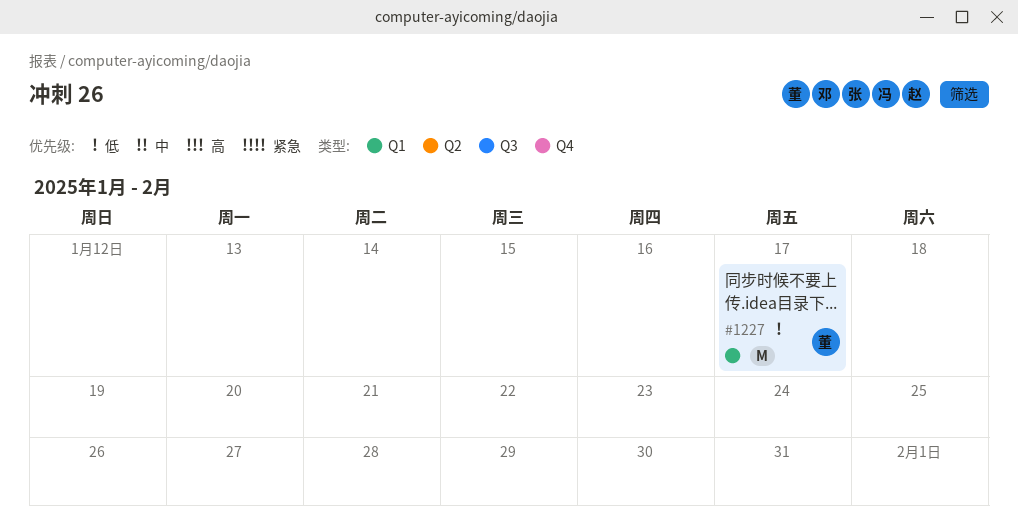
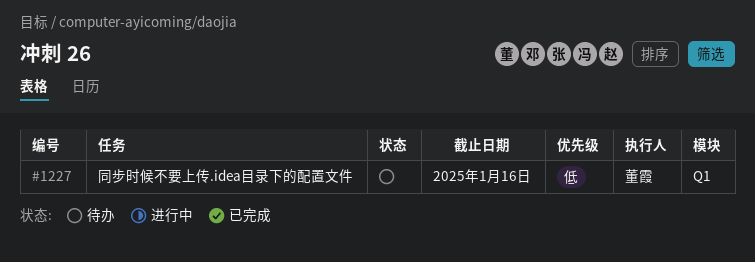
#1227, due: Jan 17 -> Jan 16

